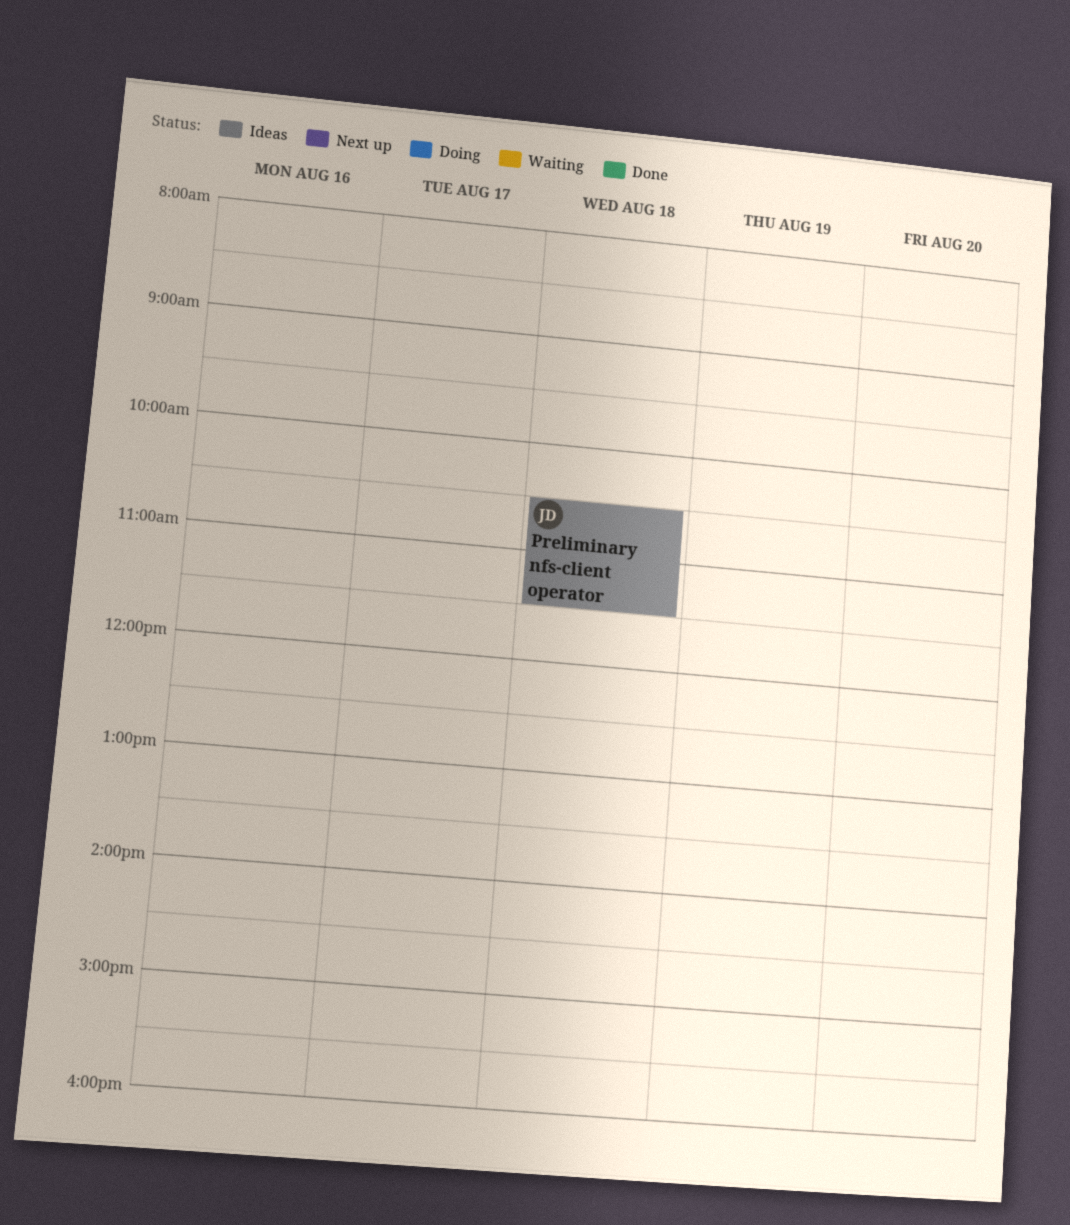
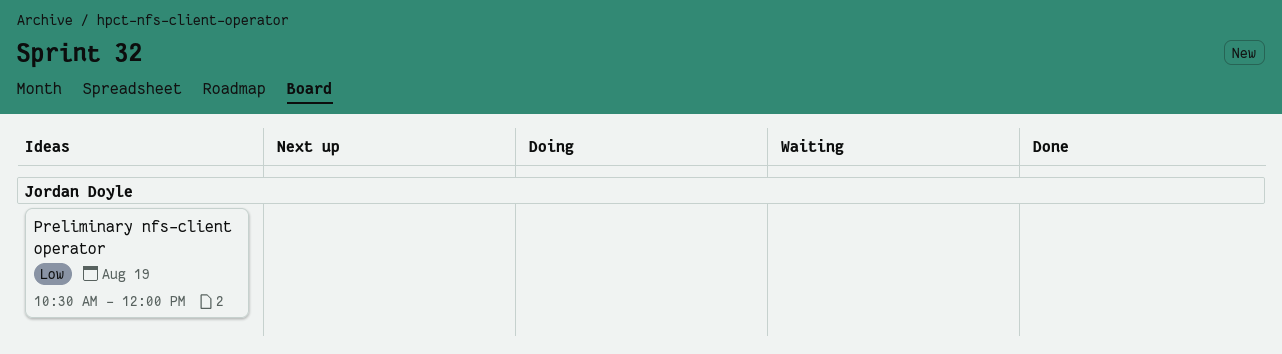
Preliminary nfs-client operator, day: Aug 18 -> Aug 19
Preliminary nfs-client operator, ends: 11:30 -> 12:00

